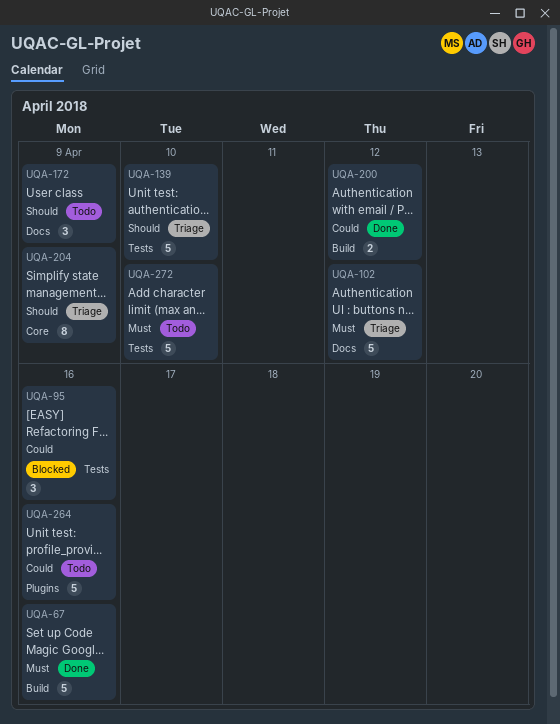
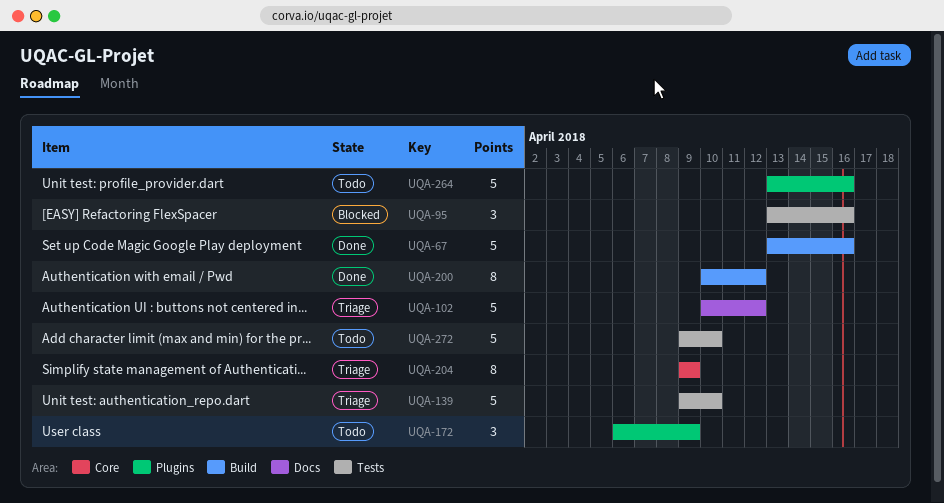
UQA-172, label: Docs -> Plugins
UQA-200, estimate: 2 -> 8

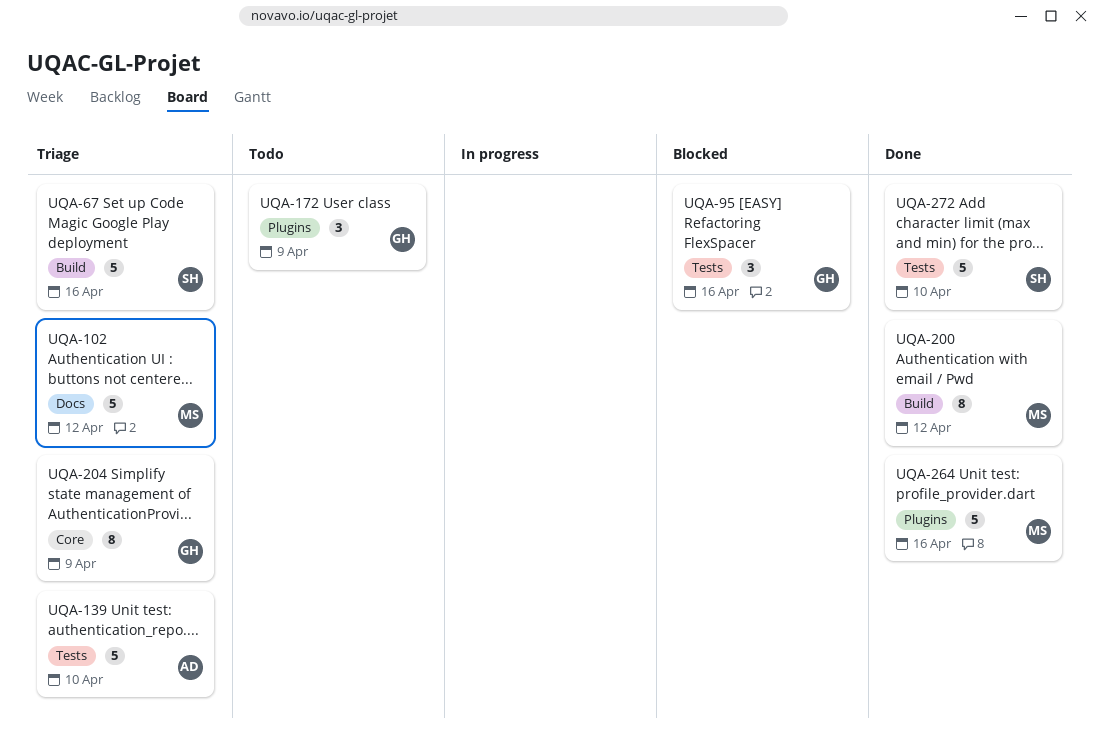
UQA-67, status: Done -> Triage
UQA-264, status: Todo -> Done
UQA-272, status: Todo -> Done

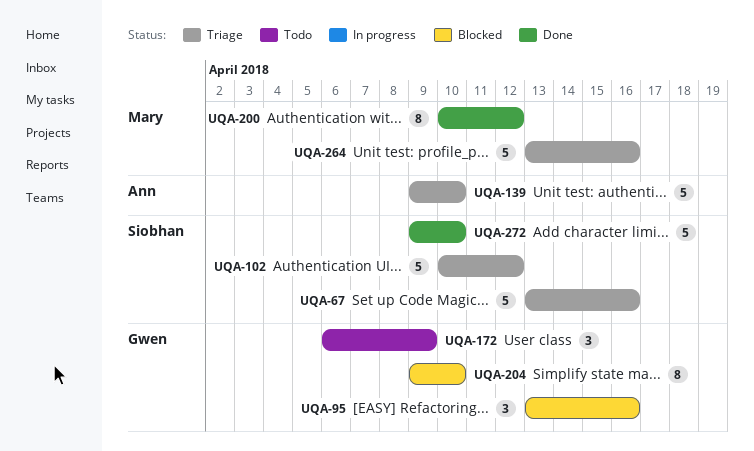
UQA-102, owner: Mary -> Siobhan
UQA-204, status: Triage -> Blocked
UQA-204, due: Apr 9 -> Apr 10
UQA-264, status: Done -> Triage

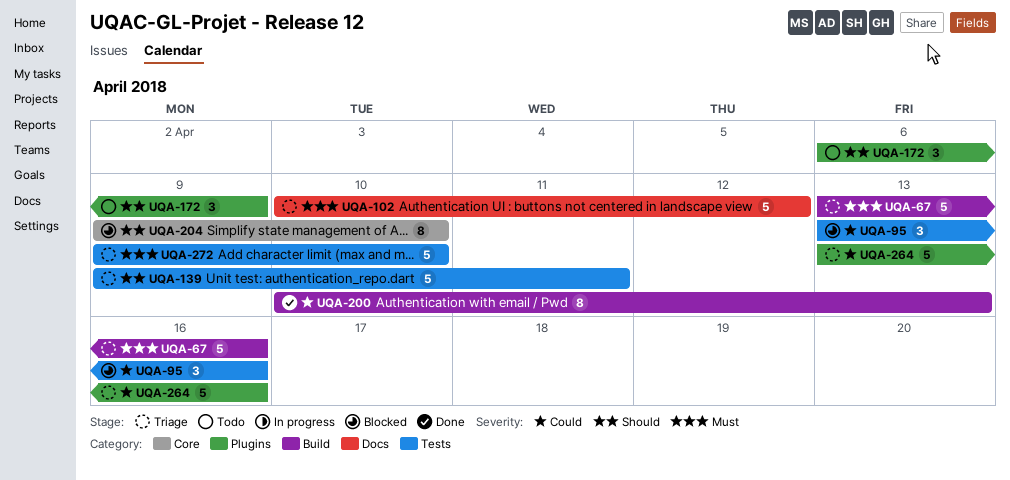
UQA-139, due: Apr 10 -> Apr 11
UQA-200, due: Apr 12 -> Apr 13
UQA-272, status: Done -> Triage

